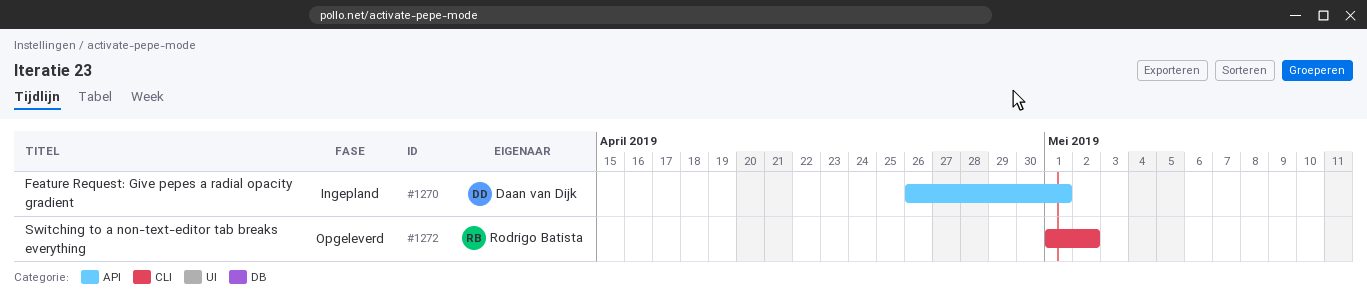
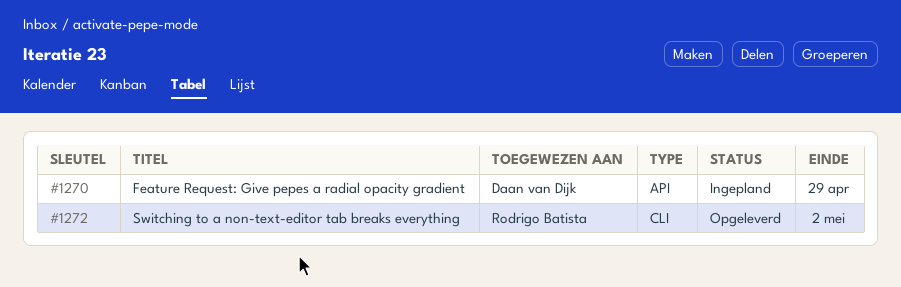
#1270, due: May 1 -> Apr 29

